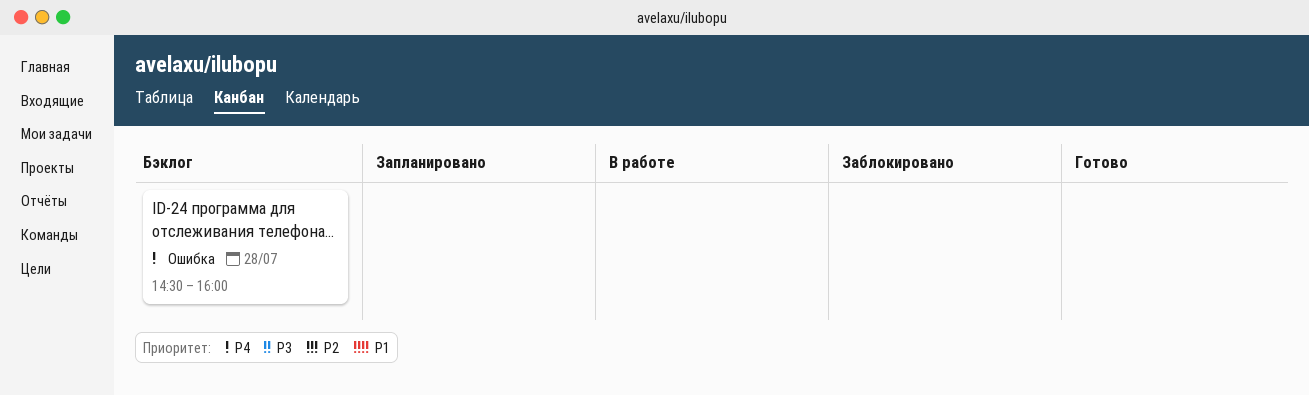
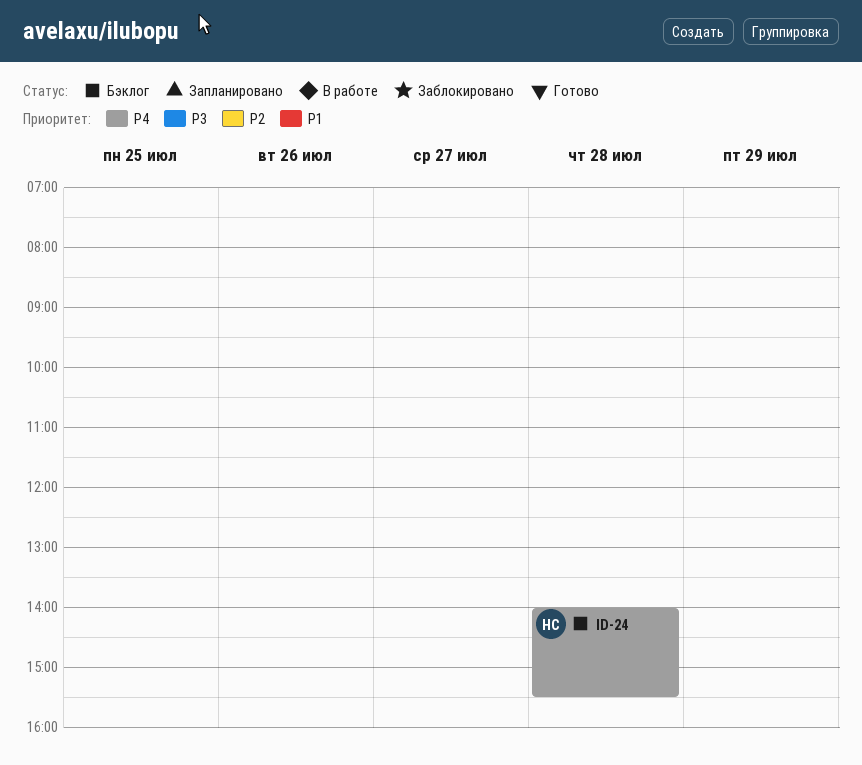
ID-24, begins: 14:30 -> 14:00
ID-24, ends: 16:00 -> 15:30

